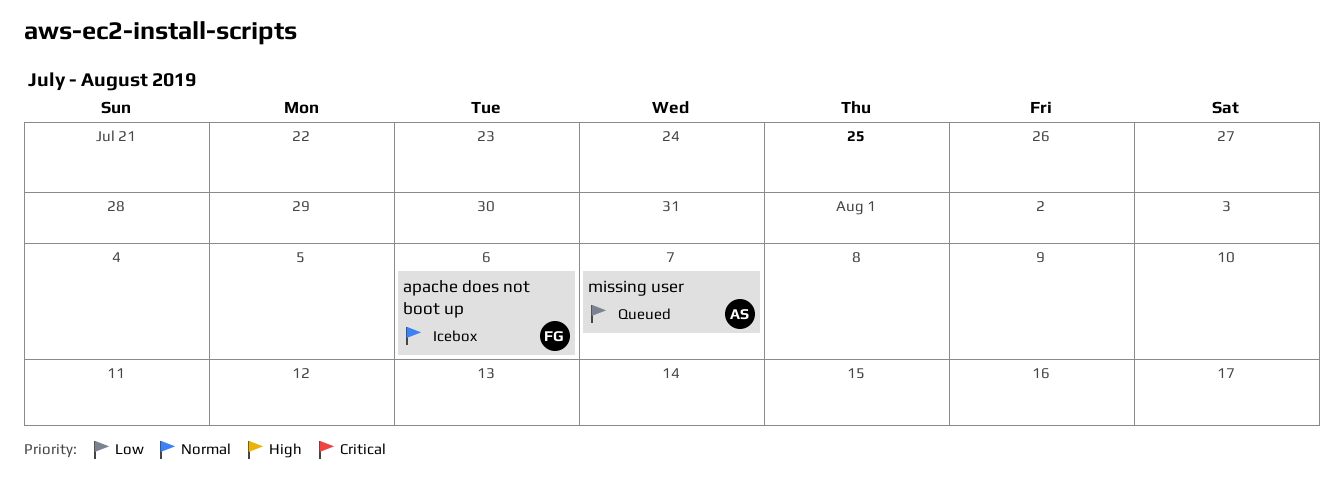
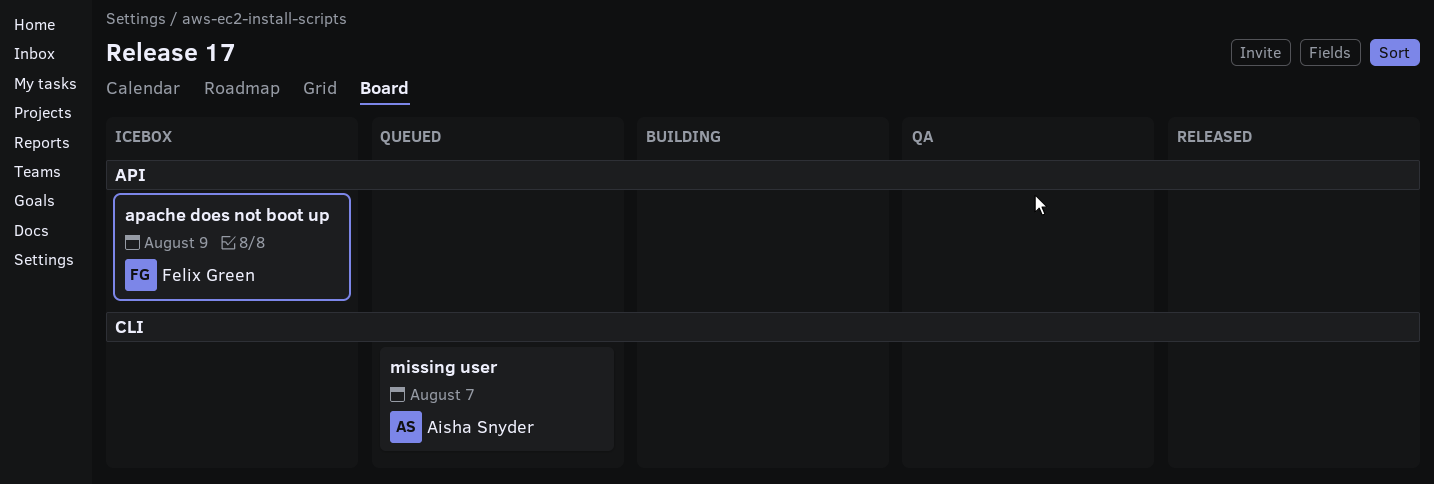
apache does not boot up, due: Aug 6 -> Aug 9

